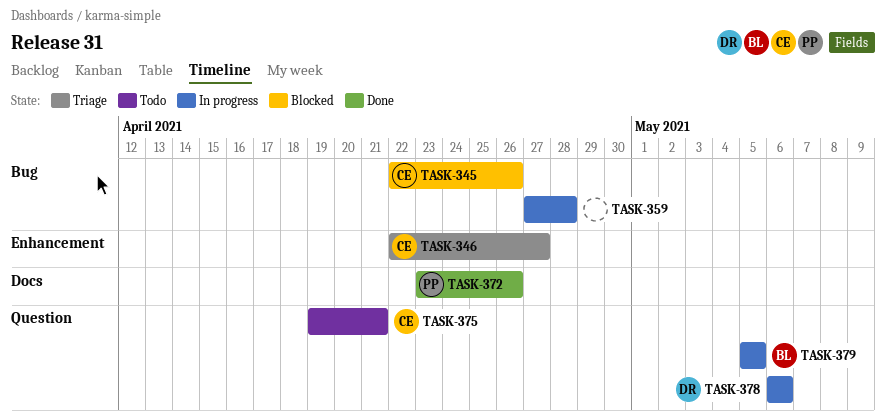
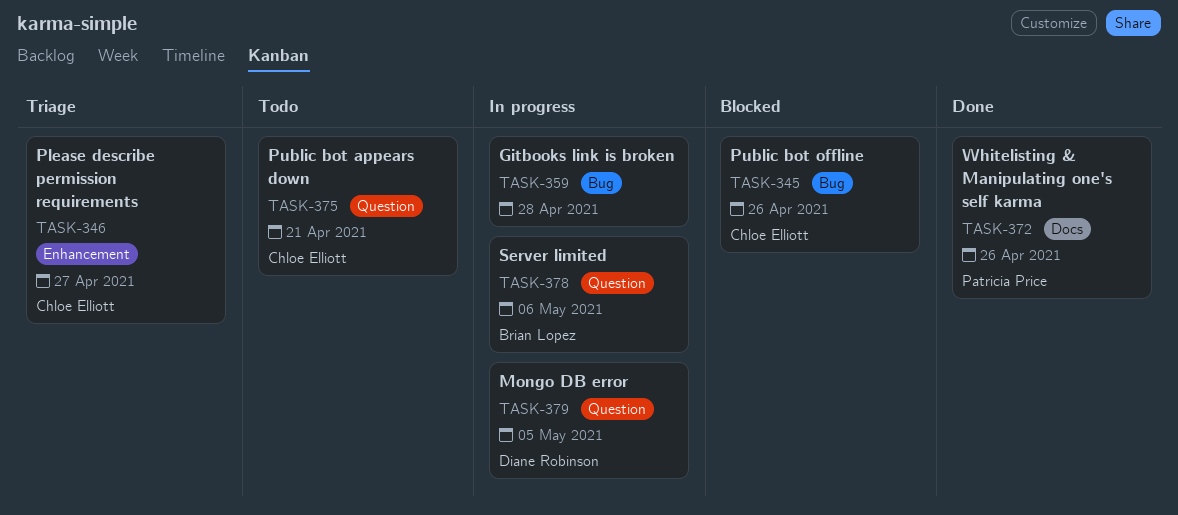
TASK-378, owner: Diane Robinson -> Brian Lopez
TASK-379, owner: Brian Lopez -> Diane Robinson

